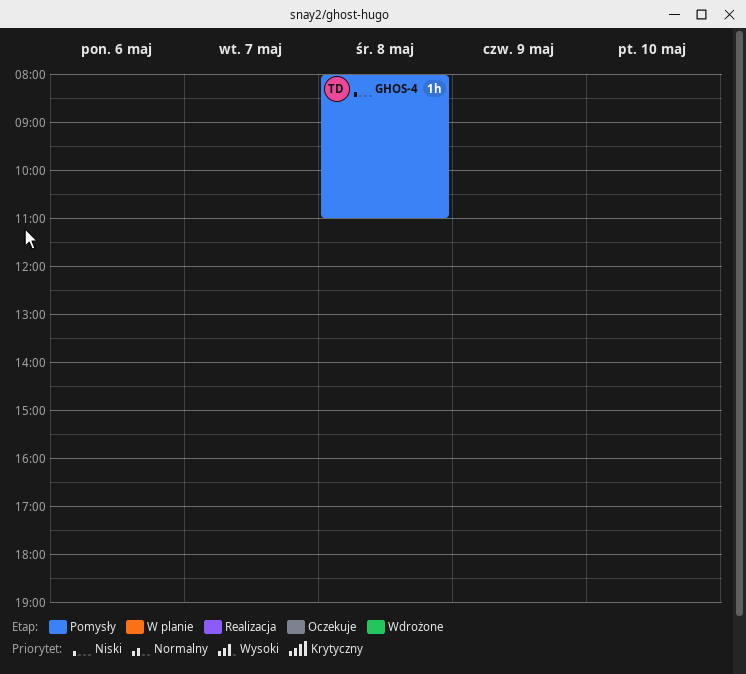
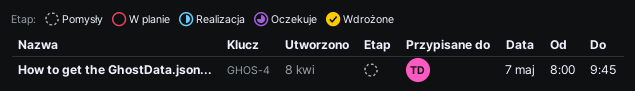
GHOS-4, day: May 8 -> May 7
GHOS-4, ends: 11:00 -> 09:45

